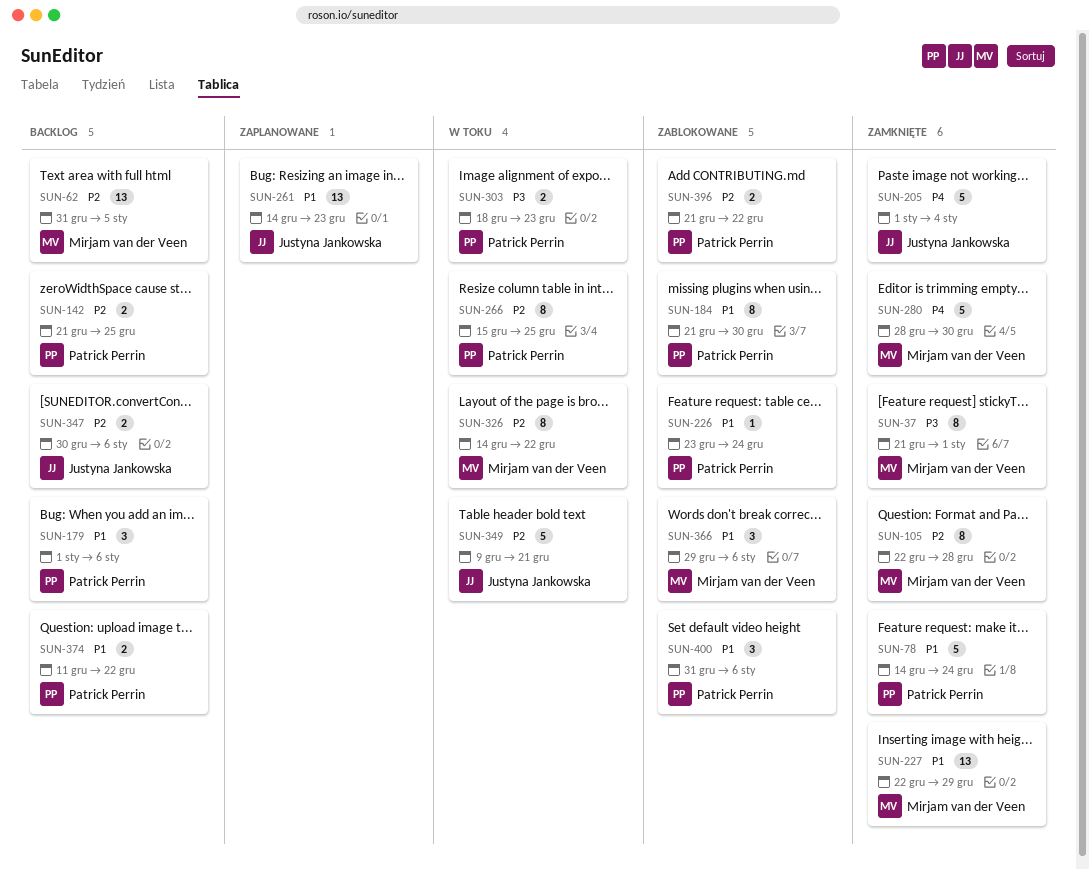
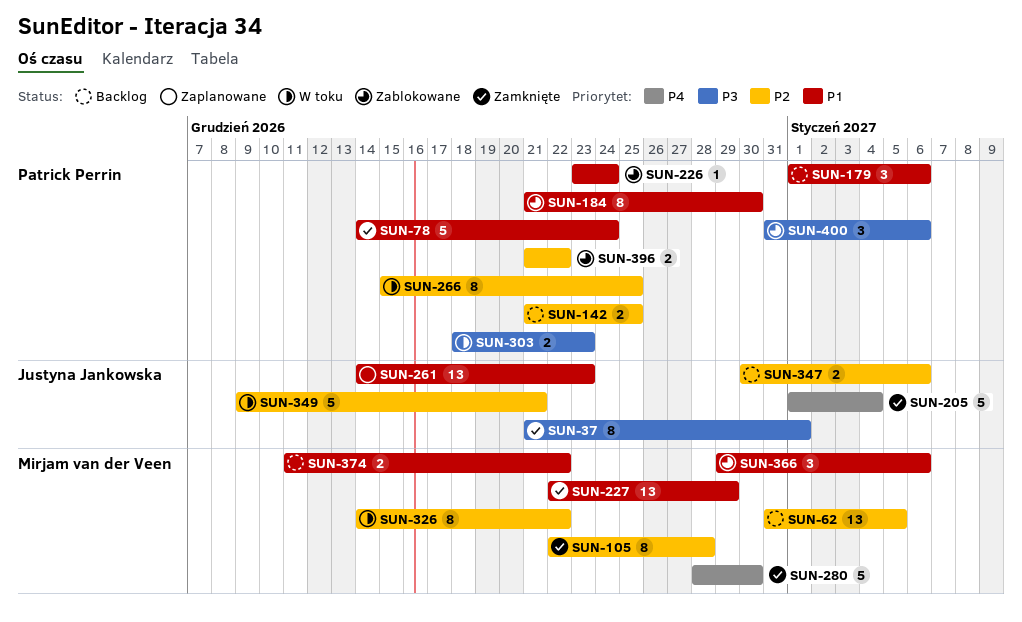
SUN-37, owner: Mirjam van der Veen -> Justyna Jankowska
SUN-374, owner: Patrick Perrin -> Mirjam van der Veen
SUN-400, priority: P1 -> P3

